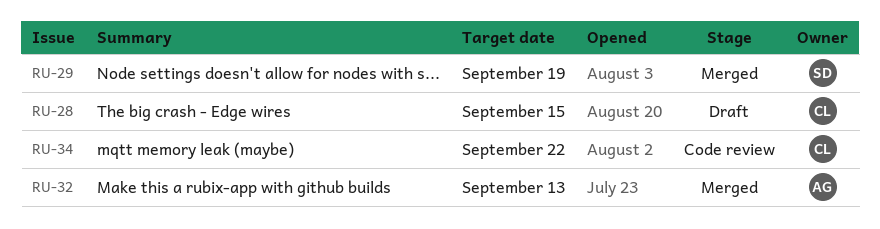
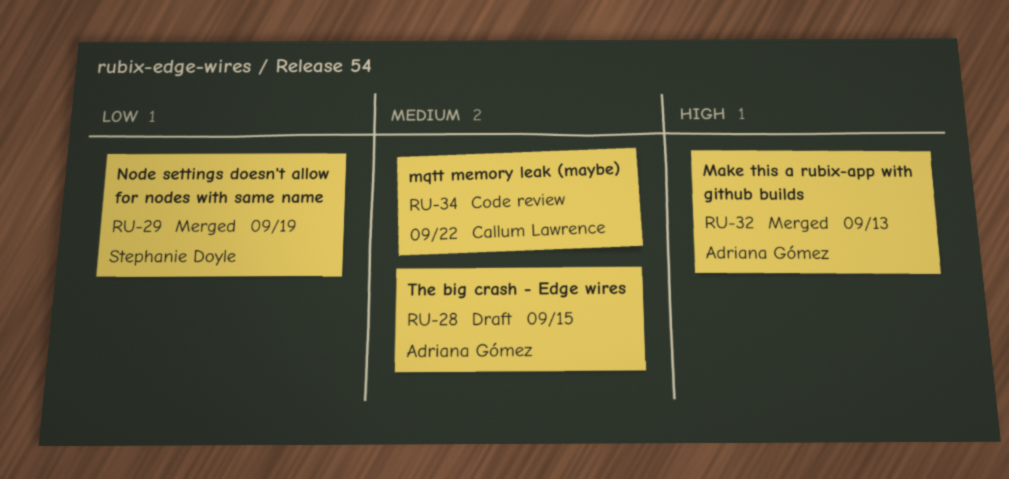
RU-28, owner: Callum Lawrence -> Adriana Gómez

